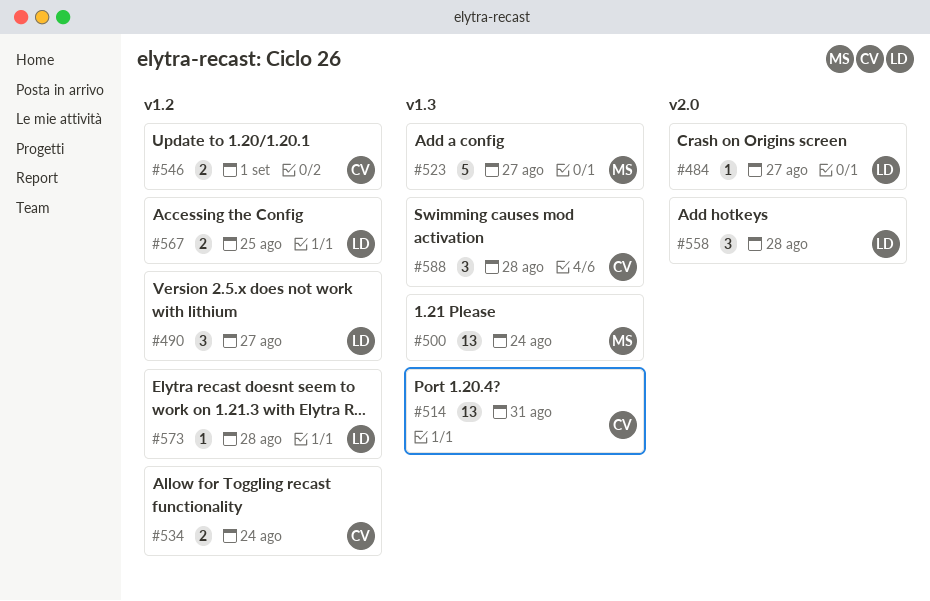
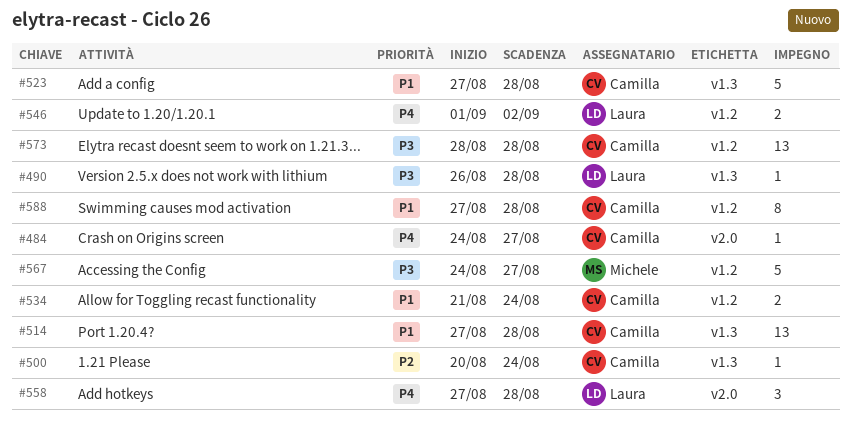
#484, owner: Laura -> Camilla
#490, label: v1.2 -> v1.3
#490, estimate: 3 -> 1
#490, due: Aug 27 -> Aug 28
#500, owner: Michele -> Camilla
#500, estimate: 13 -> 1
#514, due: Aug 31 -> Aug 28
#523, owner: Michele -> Camilla
#523, due: Aug 27 -> Aug 28
#546, owner: Camilla -> Laura
#546, due: Sep 1 -> Sep 2
#567, owner: Laura -> Michele
#567, estimate: 2 -> 5
#567, due: Aug 25 -> Aug 27
#573, owner: Laura -> Camilla
#573, estimate: 1 -> 13
#588, label: v1.3 -> v1.2
#588, estimate: 3 -> 8

